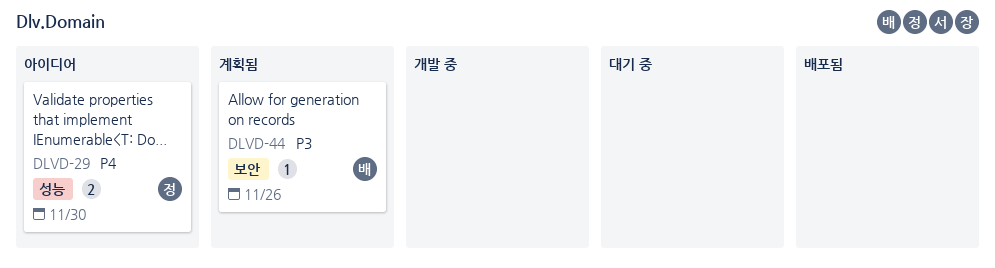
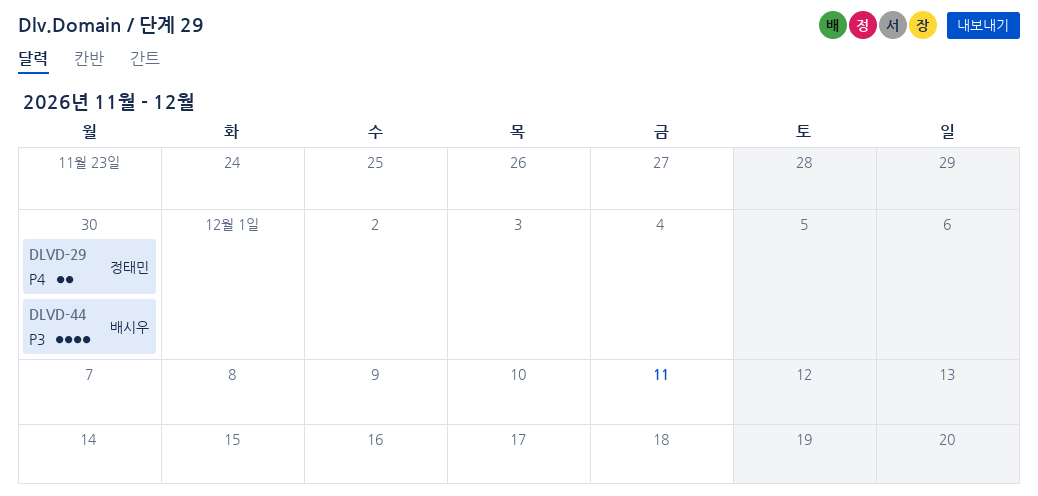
DLVD-44, estimate: 1 -> 4
DLVD-44, due: Nov 26 -> Nov 30

